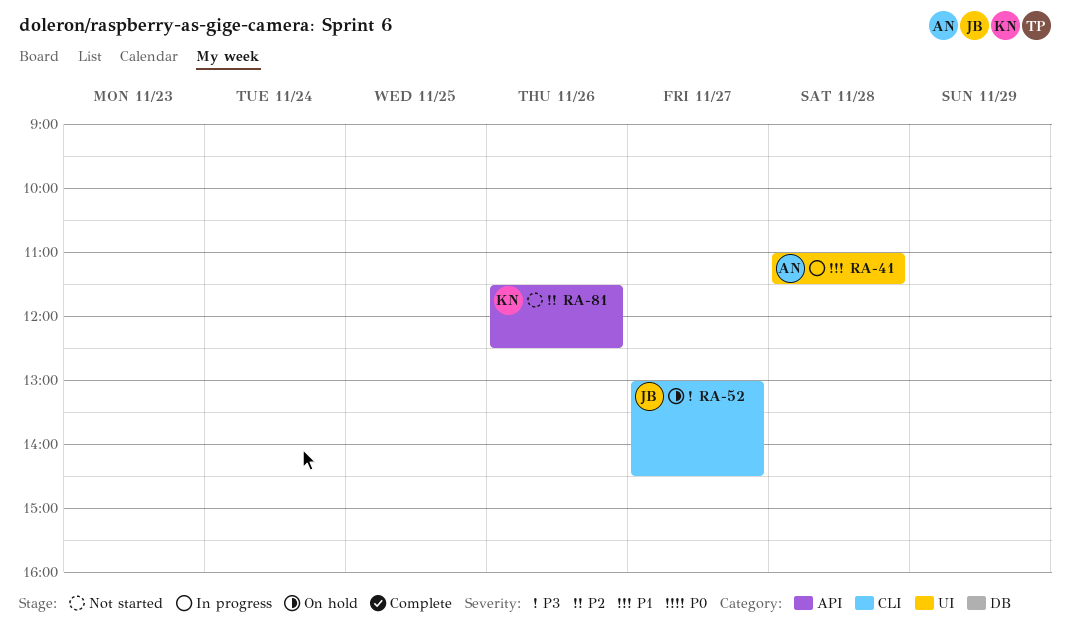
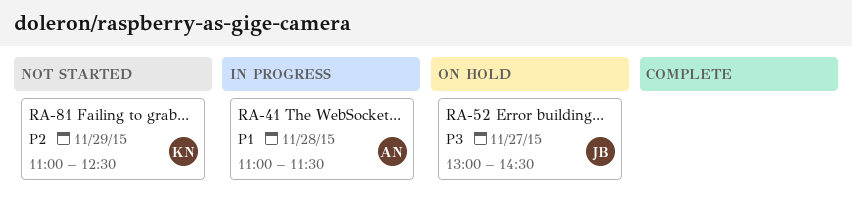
RA-81, day: Nov 26 -> Nov 29
RA-81, begins: 11:30 -> 11:00

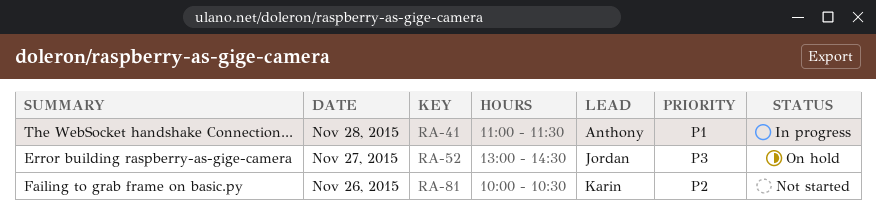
RA-81, day: Nov 29 -> Nov 26
RA-81, begins: 11:00 -> 10:00
RA-81, ends: 12:30 -> 10:30

